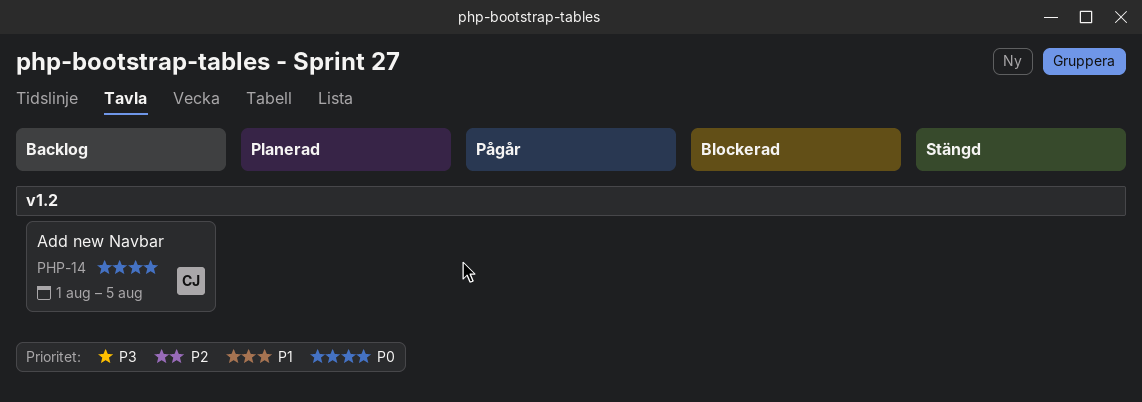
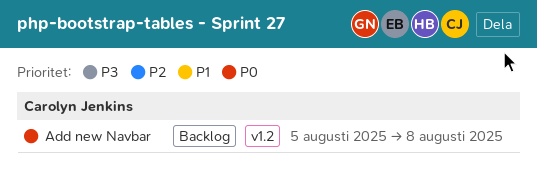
Add new Navbar, start: Aug 1 -> Aug 5
Add new Navbar, due: Aug 5 -> Aug 8

